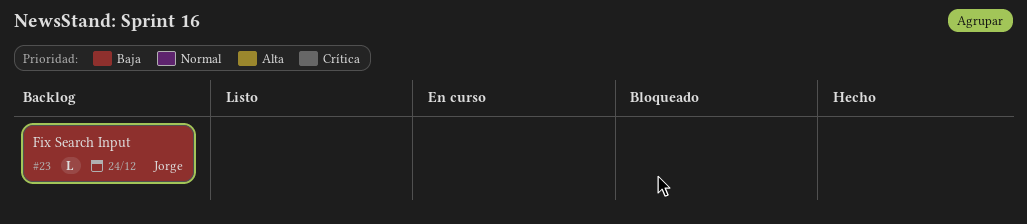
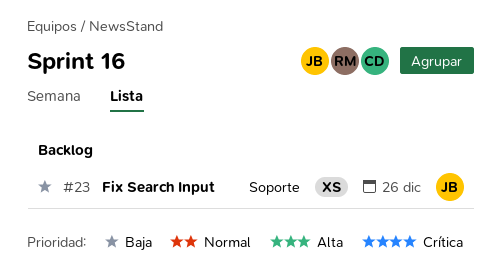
#23, estimate: L -> XS
#23, due: Dec 24 -> Dec 26

